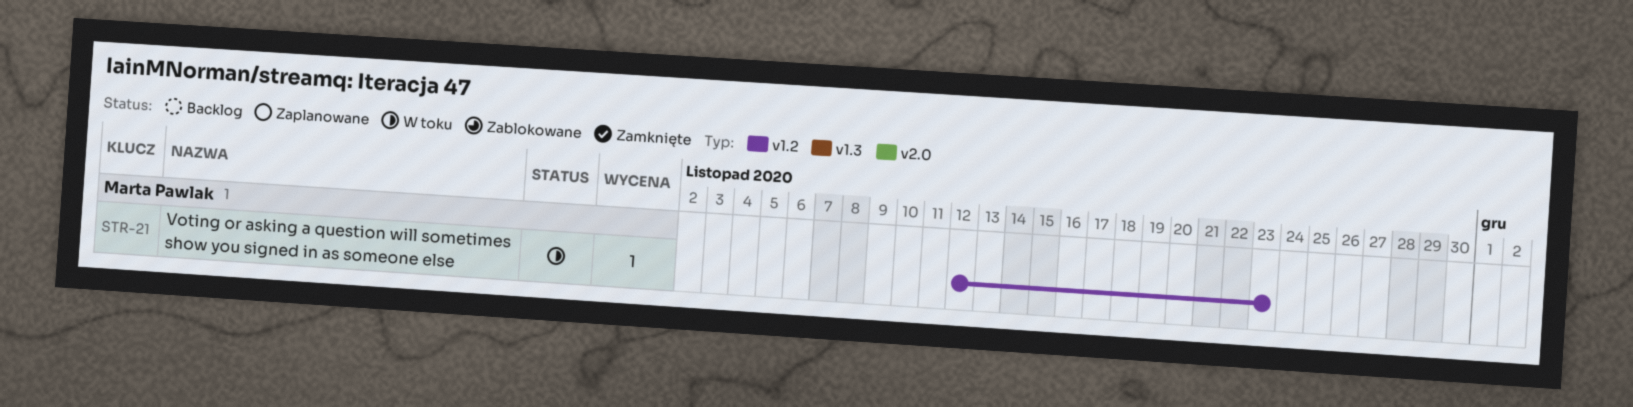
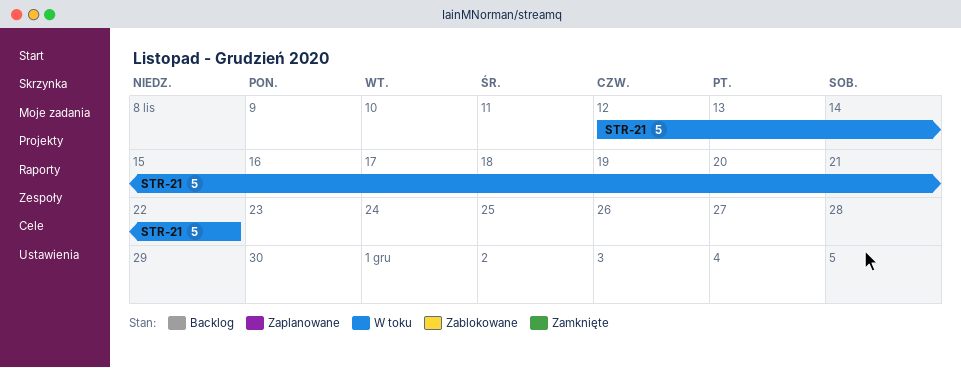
STR-21, estimate: 1 -> 5
STR-21, due: Nov 23 -> Nov 22

